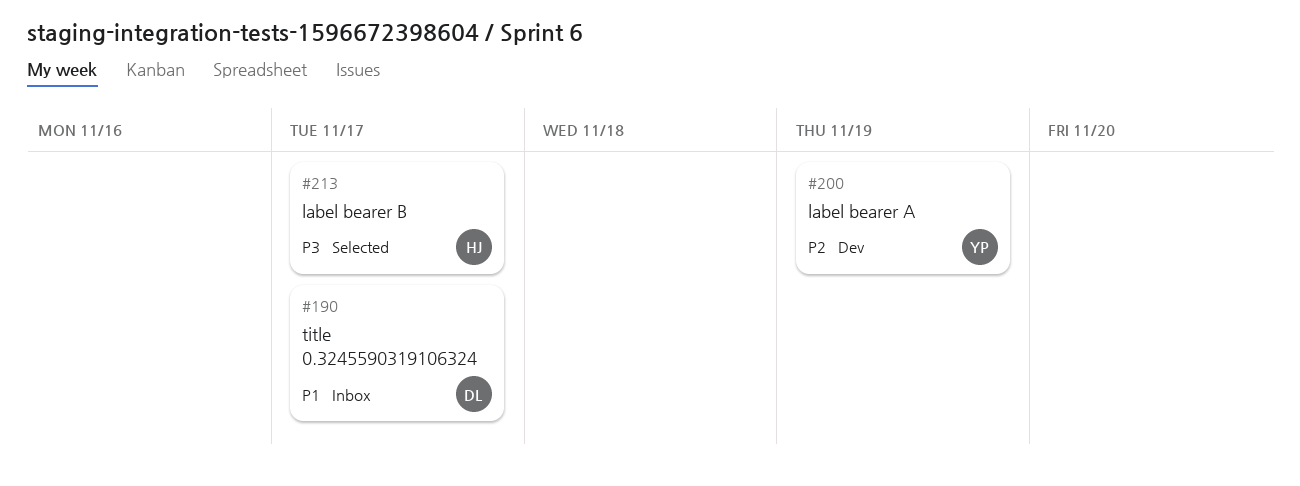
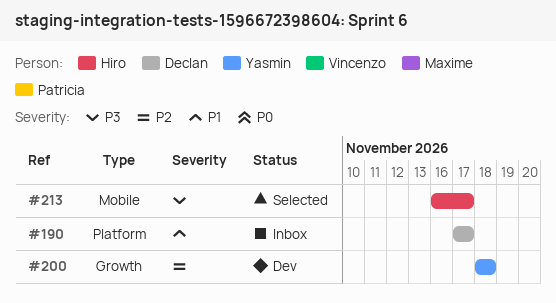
#200, due: Nov 19 -> Nov 18

